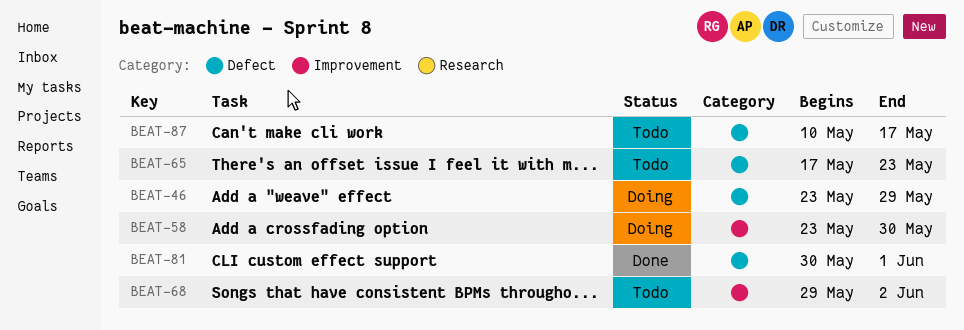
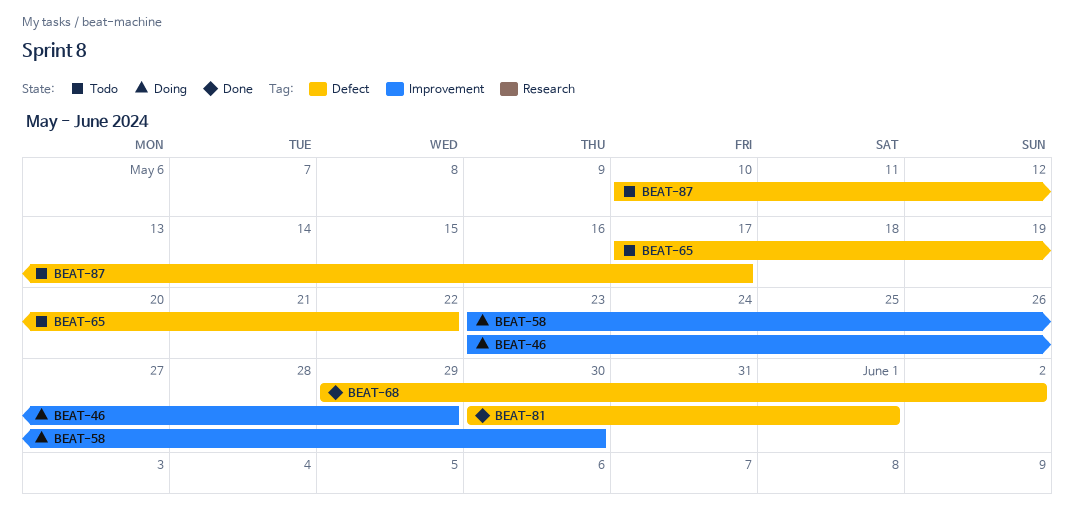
BEAT-46, label: Defect -> Improvement
BEAT-65, due: May 23 -> May 22
BEAT-68, status: Todo -> Done
BEAT-68, label: Improvement -> Defect

